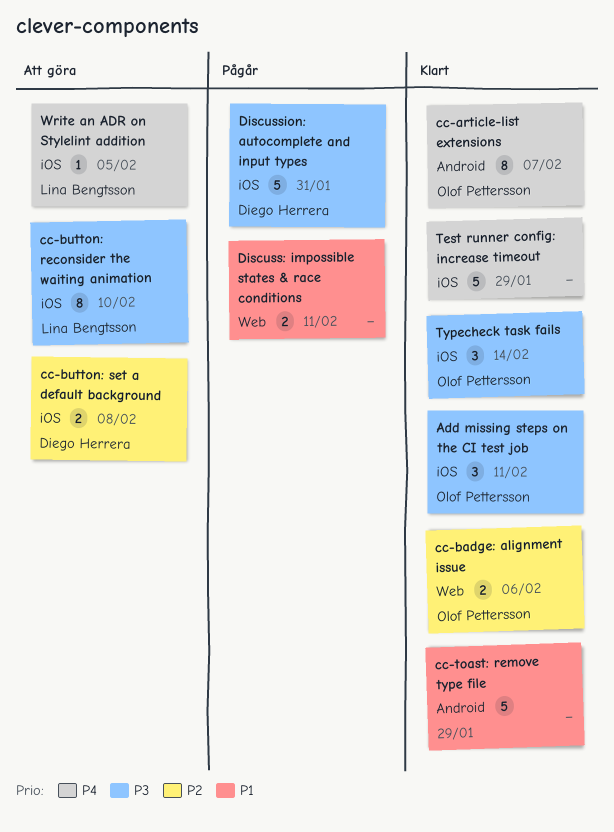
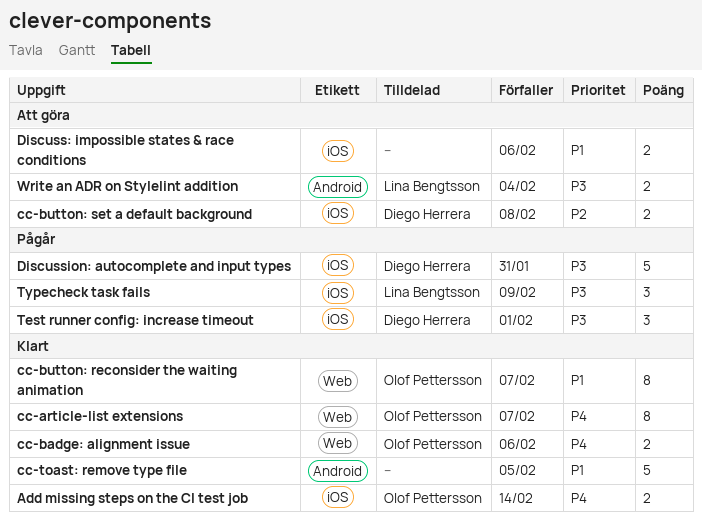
Add missing steps on the CI test job, priority: P3 -> P4
Add missing steps on the CI test job, estimate: 3 -> 2
Add missing steps on the CI test job, due: Feb 11 -> Feb 14
cc-article-list extensions, label: Android -> Web
cc-badge: alignment issue, priority: P2 -> P4
cc-button: reconsider the waiting animation, status: Att göra -> Klart
cc-button: reconsider the waiting animation, owner: Lina Bengtsson -> Olof Pettersson
cc-button: reconsider the waiting animation, priority: P3 -> P1
cc-button: reconsider the waiting animation, label: iOS -> Web
cc-button: reconsider the waiting animation, due: Feb 10 -> Feb 7
cc-toast: remove type file, due: Jan 29 -> Feb 5
Discuss: impossible states & race conditions, status: Pågår -> Att göra
Discuss: impossible states & race conditions, label: Web -> iOS
Discuss: impossible states & race conditions, due: Feb 11 -> Feb 6
Test runner config: increase timeout, status: Klart -> Pågår
Test runner config: increase timeout, owner: none -> Diego Herrera
Test runner config: increase timeout, priority: P4 -> P3
Test runner config: increase timeout, estimate: 5 -> 3
Test runner config: increase timeout, due: Jan 29 -> Feb 1
Typecheck task fails, status: Klart -> Pågår
Typecheck task fails, owner: Olof Pettersson -> Lina Bengtsson
Typecheck task fails, due: Feb 14 -> Feb 9
Write an ADR on Stylelint addition, priority: P4 -> P3
Write an ADR on Stylelint addition, label: iOS -> Android
Write an ADR on Stylelint addition, estimate: 1 -> 2
Write an ADR on Stylelint addition, due: Feb 5 -> Feb 4

